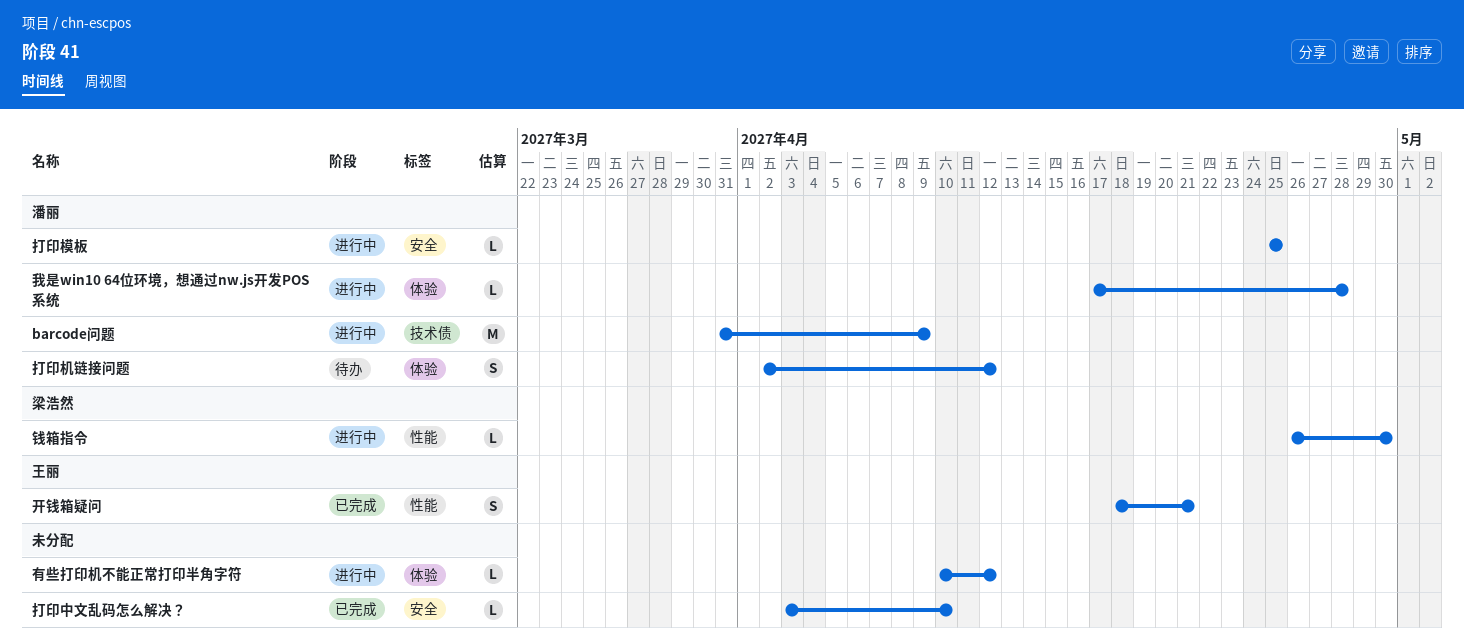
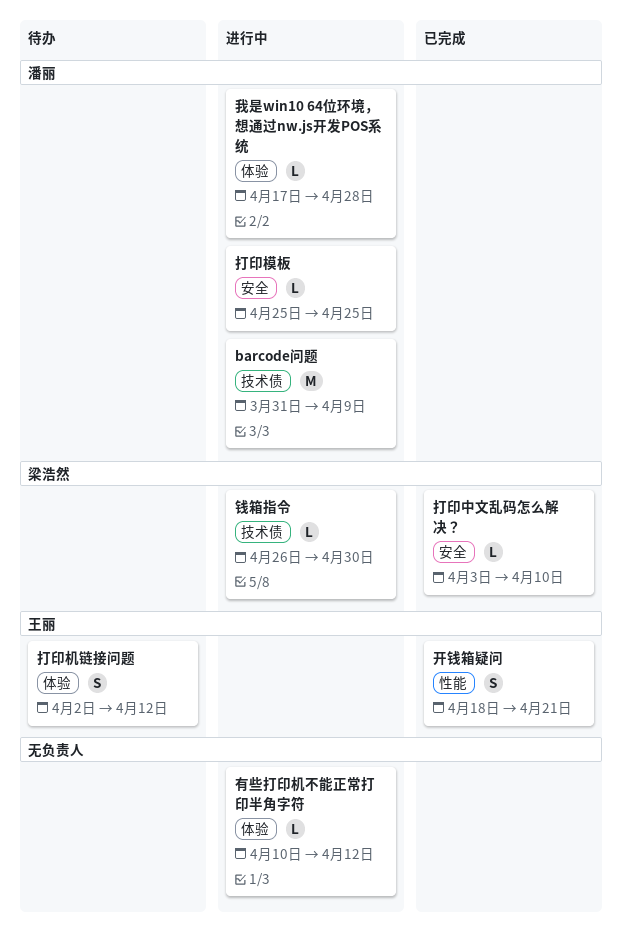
打印中文乱码怎么解决？, owner: none -> 梁浩然
打印机链接问题, owner: 潘丽 -> 王丽
钱箱指令, label: 性能 -> 技术债

